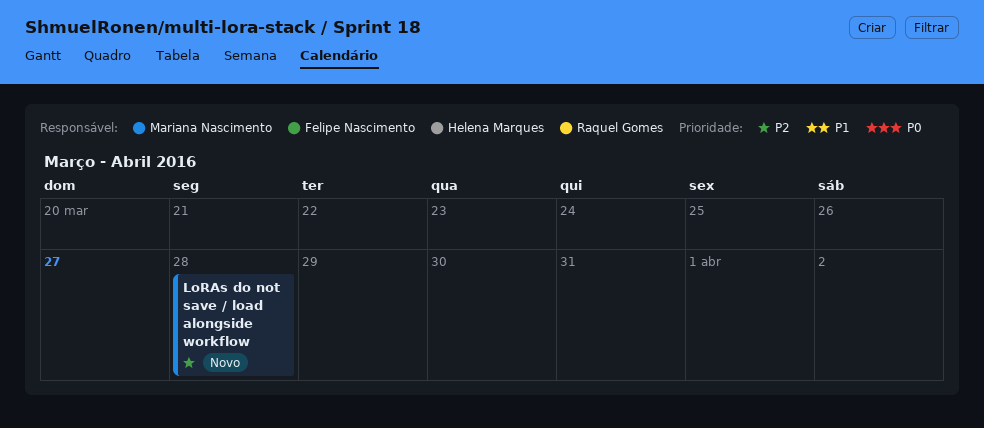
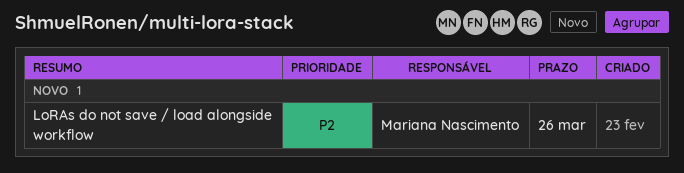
LoRAs do not save / load alongside workflow, due: Mar 28 -> Mar 26

